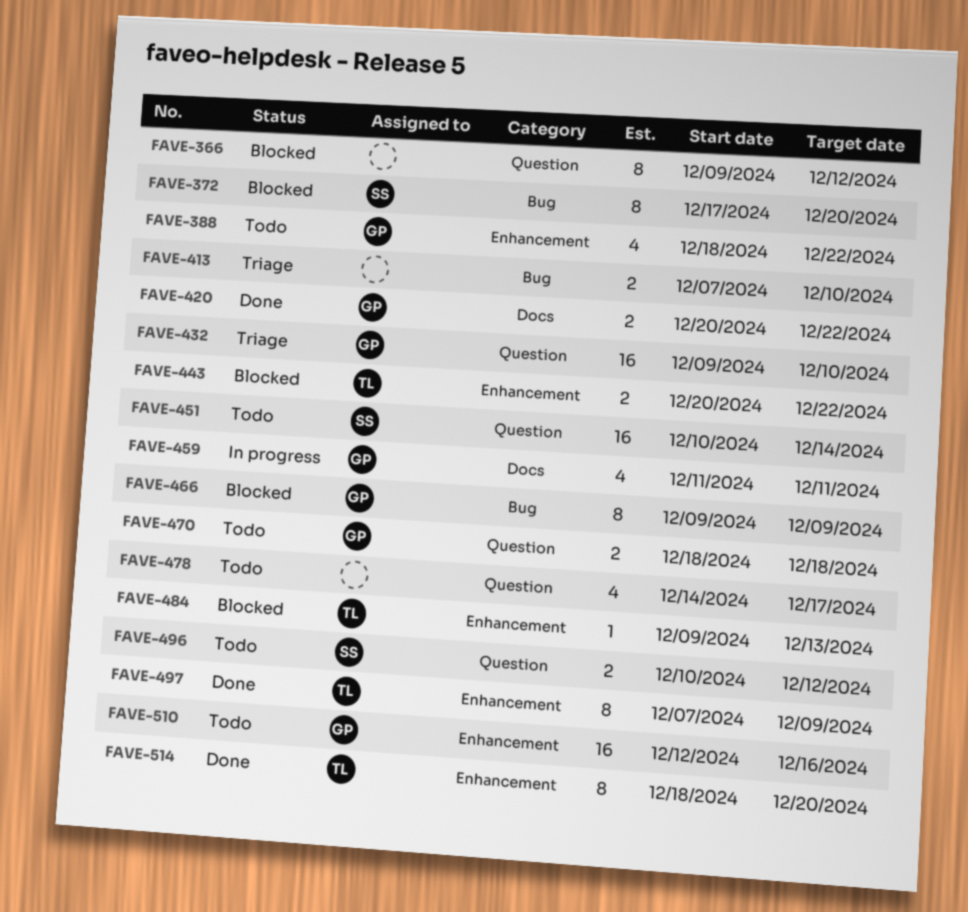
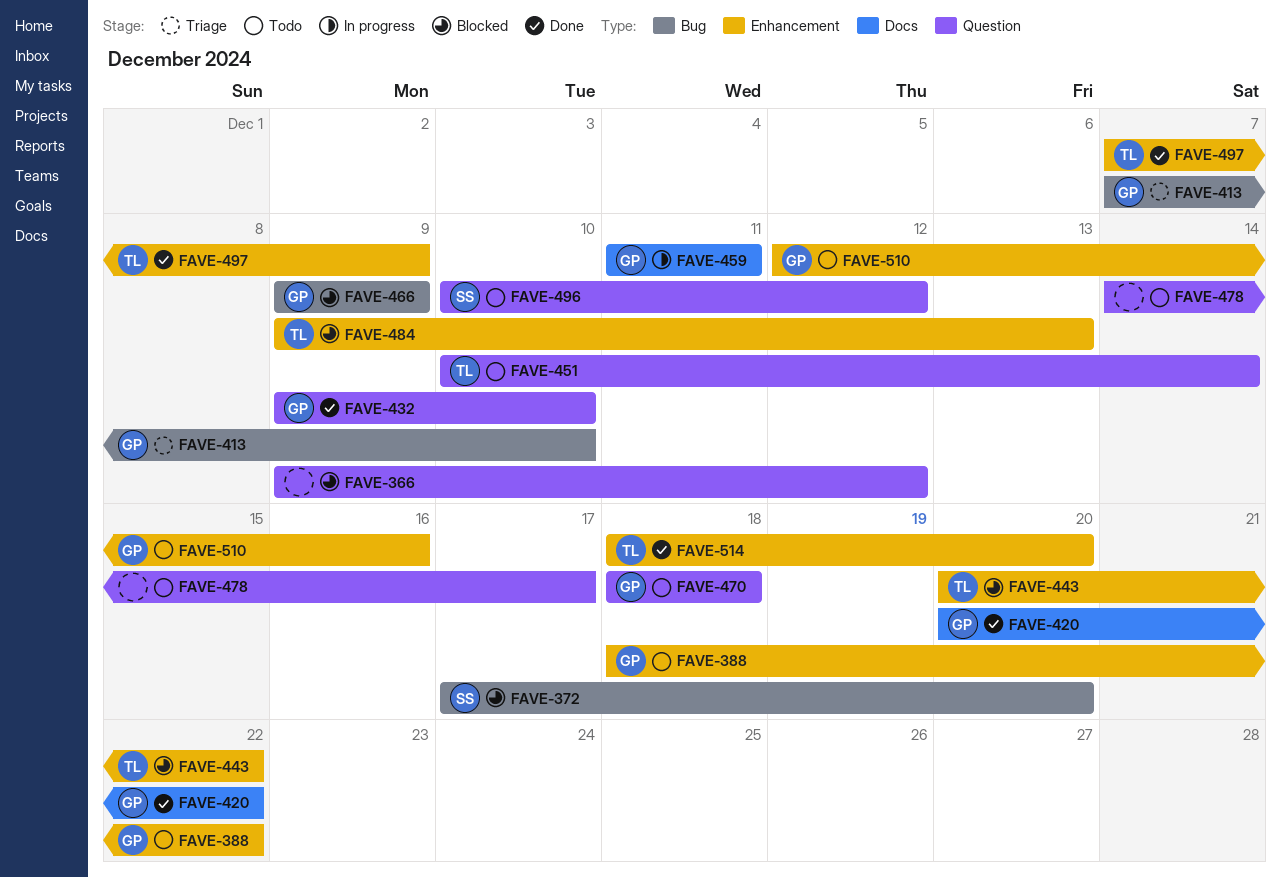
FAVE-413, owner: none -> GP
FAVE-432, status: Triage -> Done
FAVE-451, owner: SS -> TL

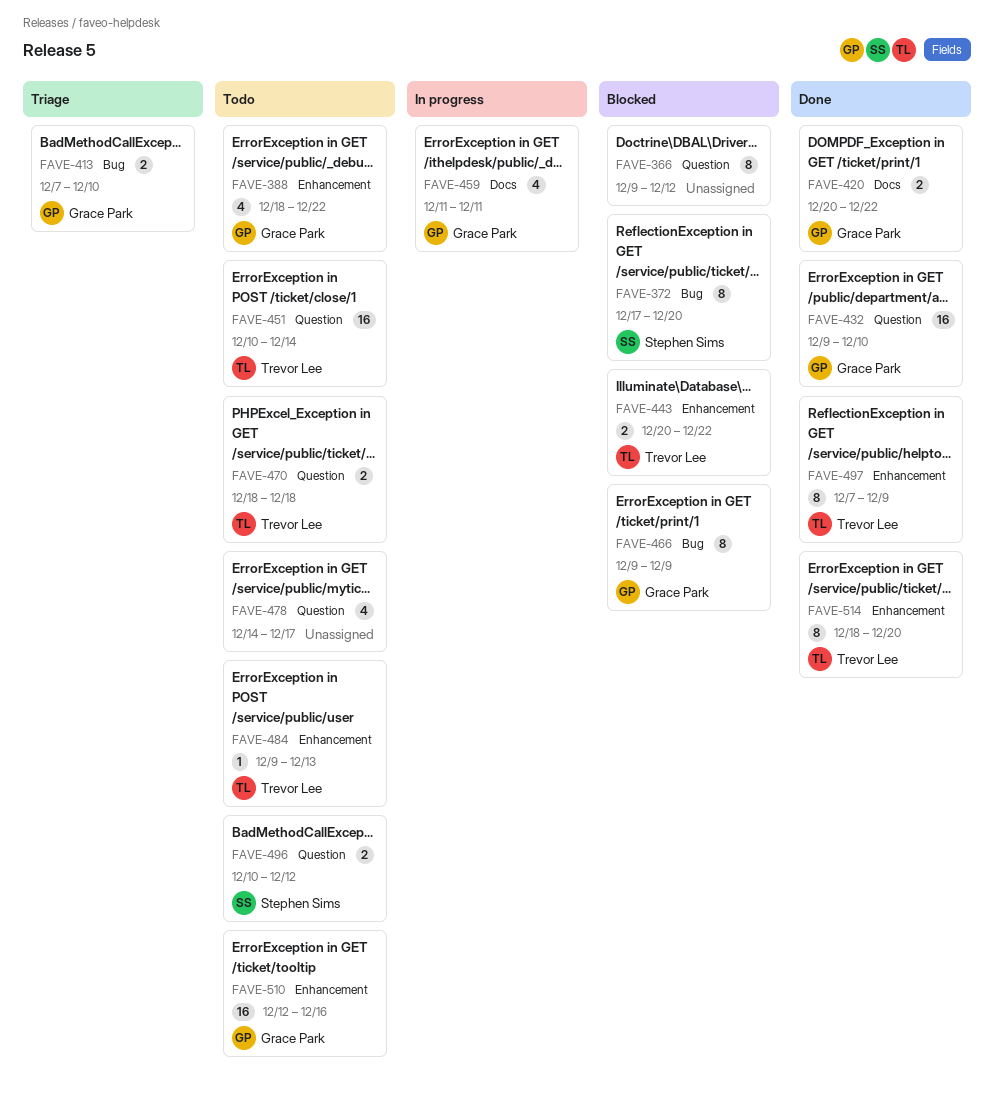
FAVE-470, owner: Grace Park -> Trevor Lee
FAVE-484, status: Blocked -> Todo

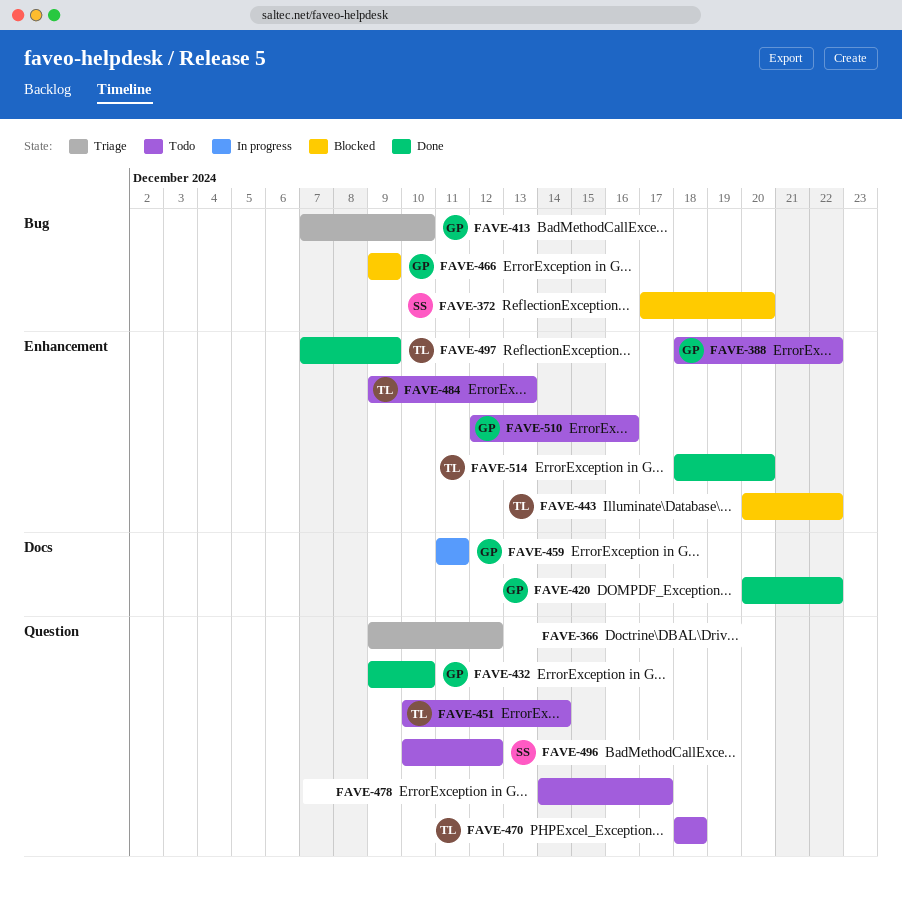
FAVE-366, status: Blocked -> Triage

